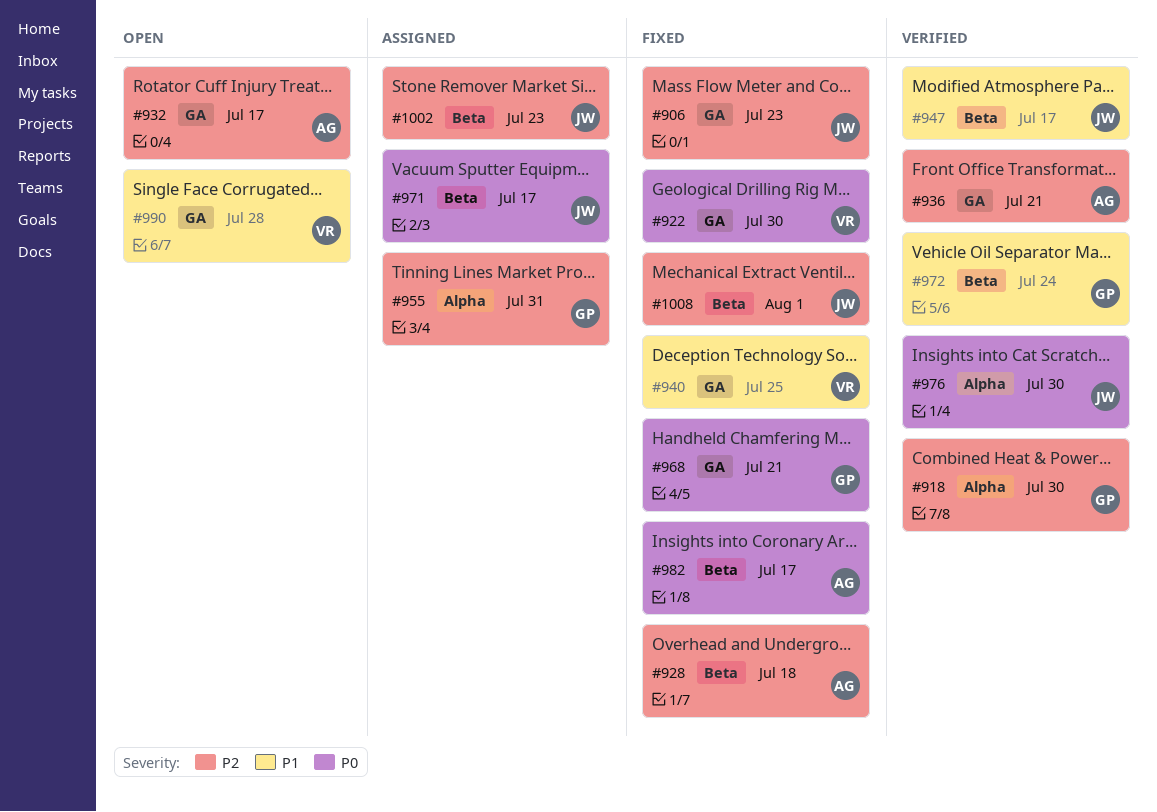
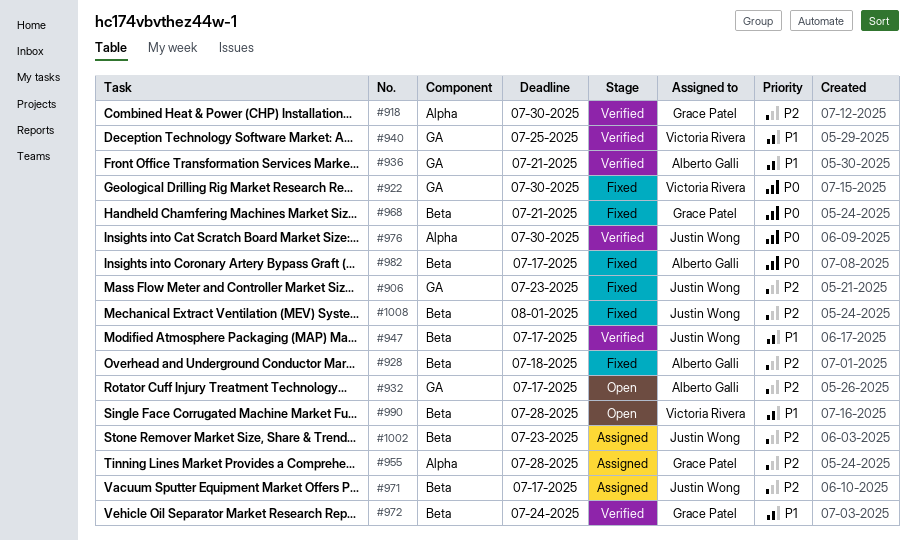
#936, priority: P2 -> P1
#940, status: Fixed -> Verified
#955, due: Jul 31 -> Jul 28
#968, label: GA -> Beta
#971, priority: P0 -> P2
#990, label: GA -> Beta

